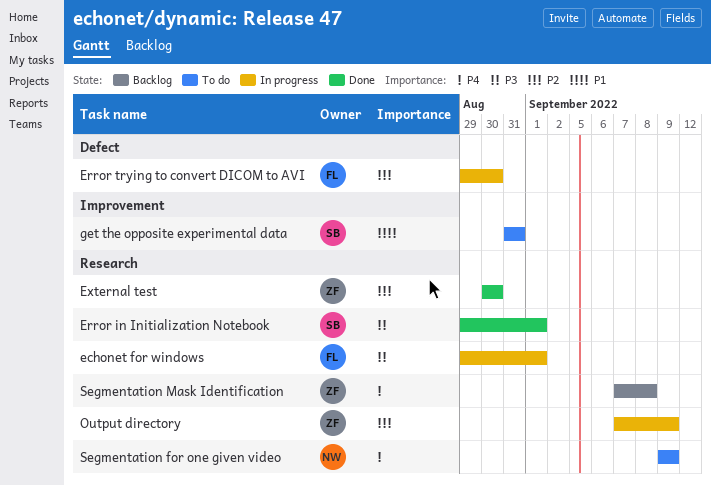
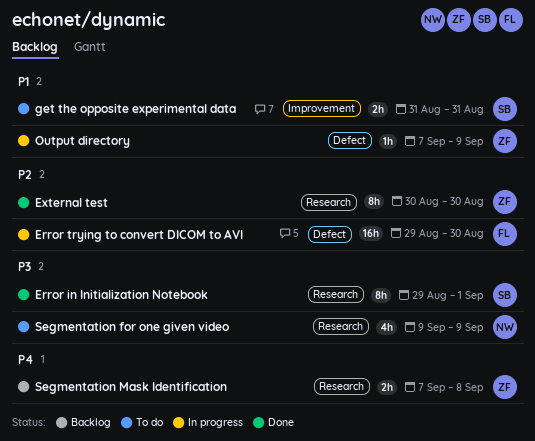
echonet for windows: present -> none
Output directory, priority: P2 -> P1
Output directory, label: Research -> Defect
Segmentation for one given video, priority: P4 -> P3

